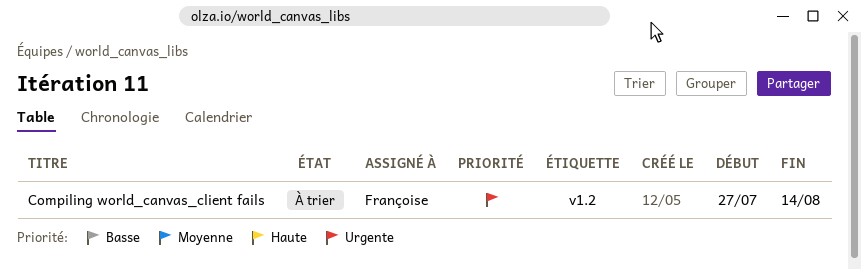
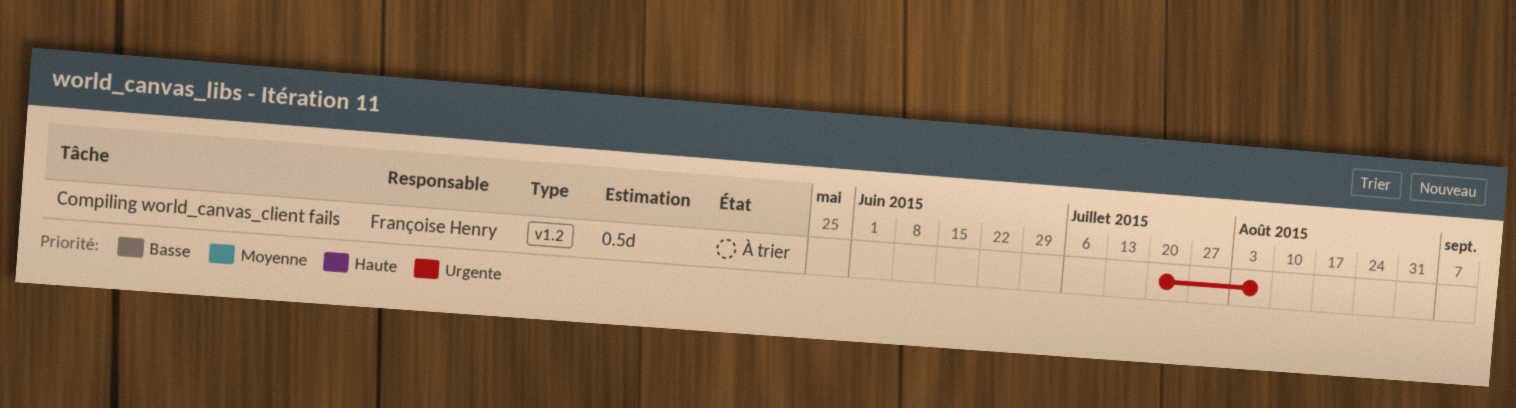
Compiling world_canvas_client fails, start: Jul 27 -> Jul 20
Compiling world_canvas_client fails, due: Aug 14 -> Aug 7

